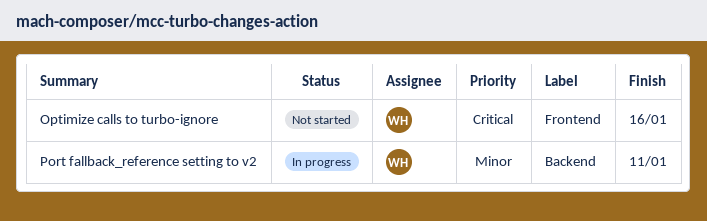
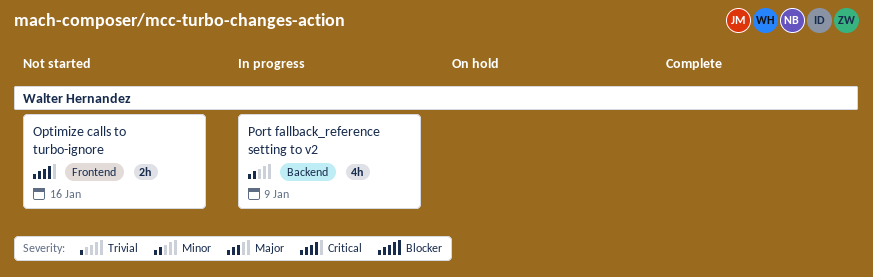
Port fallback_reference setting to v2, due: Jan 11 -> Jan 9

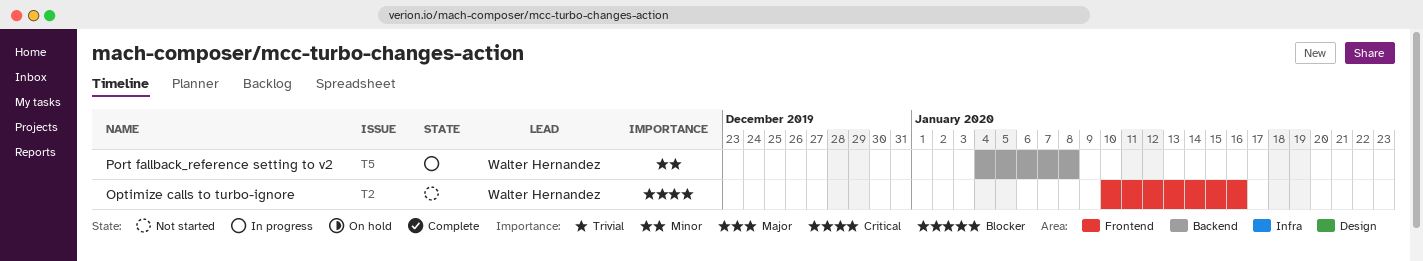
Port fallback_reference setting to v2, due: Jan 9 -> Jan 8

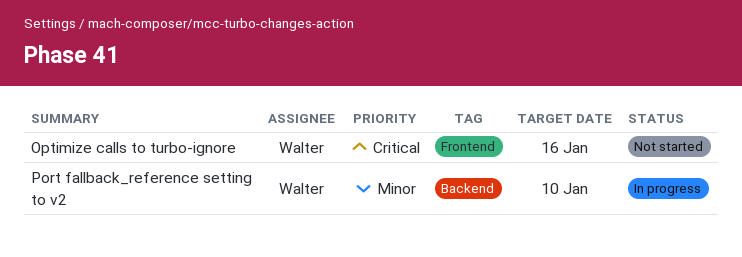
Port fallback_reference setting to v2, due: Jan 8 -> Jan 10

